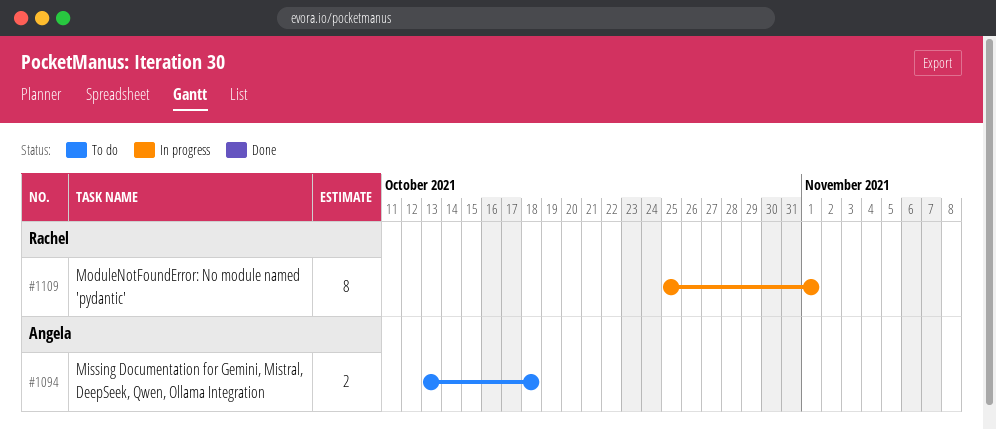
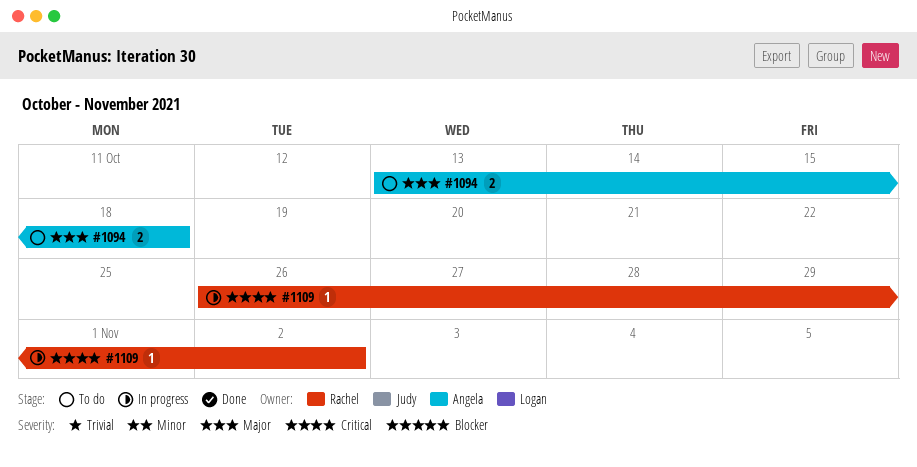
#1109, estimate: 8 -> 1
#1109, start: Oct 25 -> Oct 26
#1109, due: Nov 1 -> Nov 2

